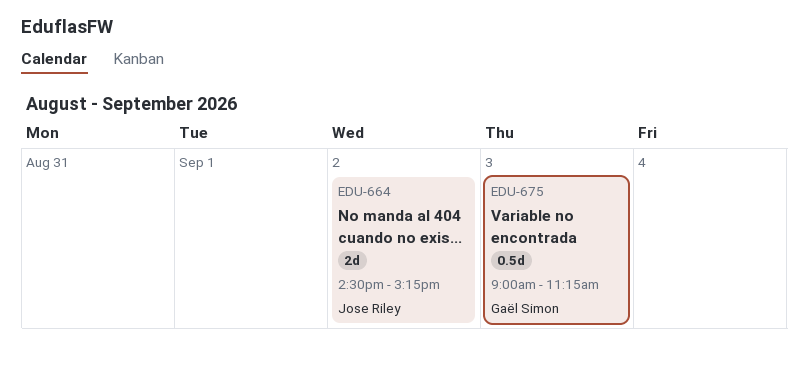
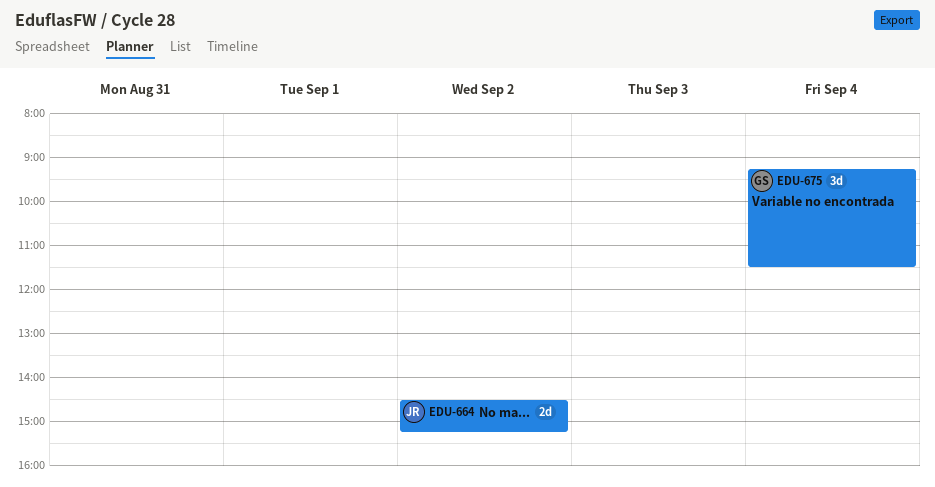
EDU-675, estimate: 0.5d -> 3d
EDU-675, day: Sep 3 -> Sep 4
EDU-675, begins: 09:00 -> 09:15
EDU-675, ends: 11:15 -> 11:30

